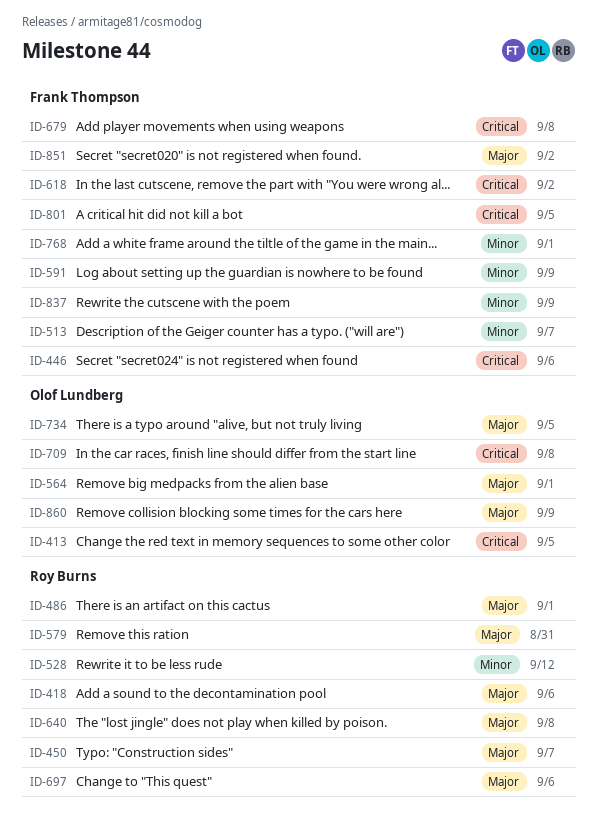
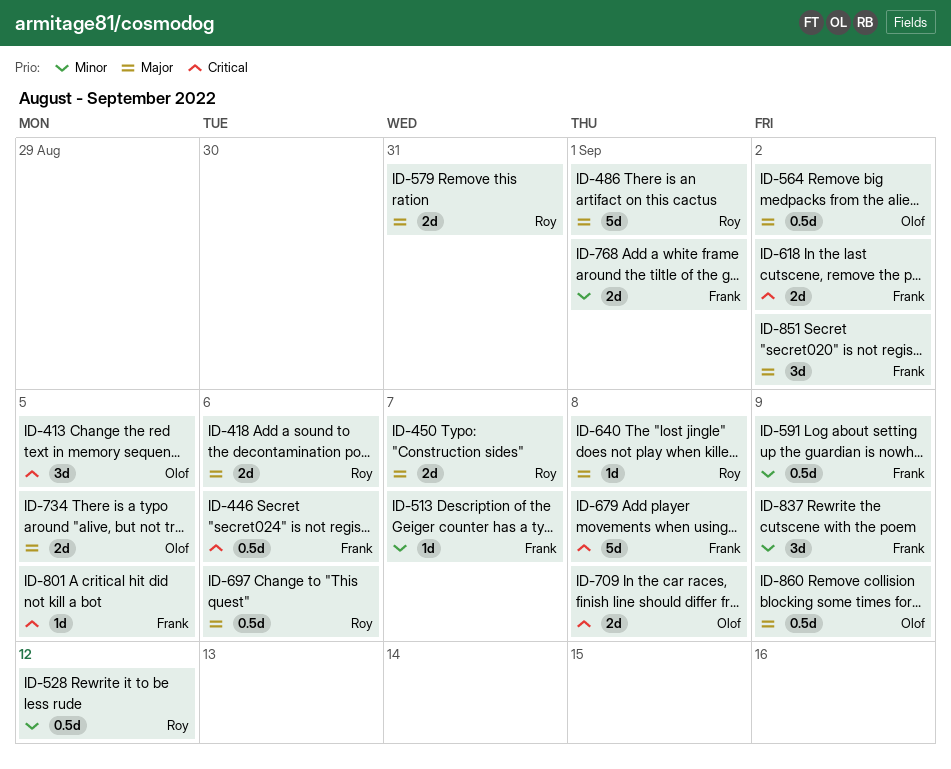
ID-564, due: Sep 1 -> Sep 2

